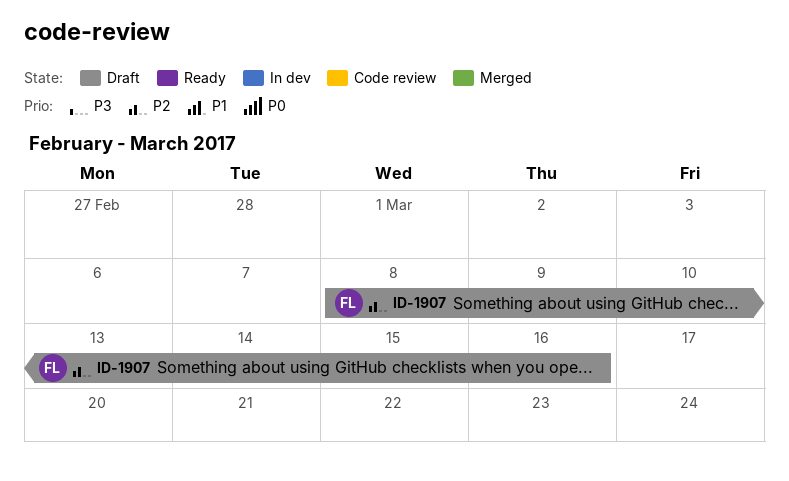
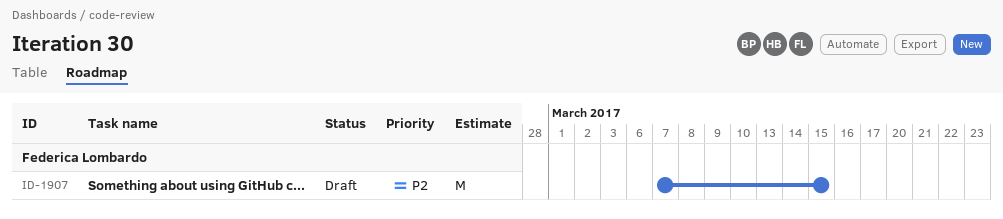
ID-1907, start: Mar 8 -> Mar 7
ID-1907, due: Mar 16 -> Mar 15

